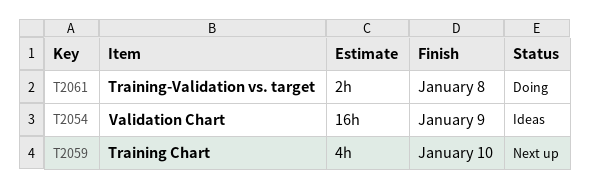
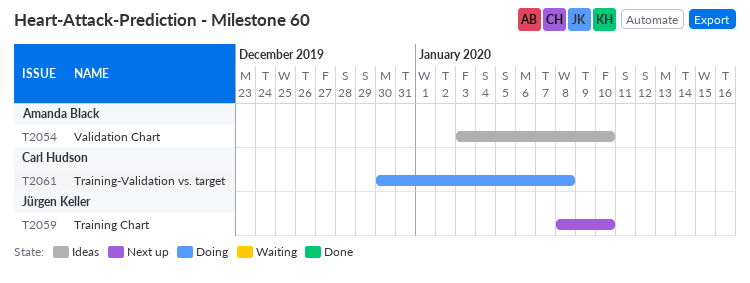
T2054, due: Jan 9 -> Jan 10

